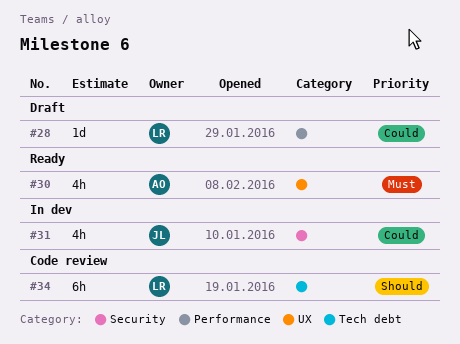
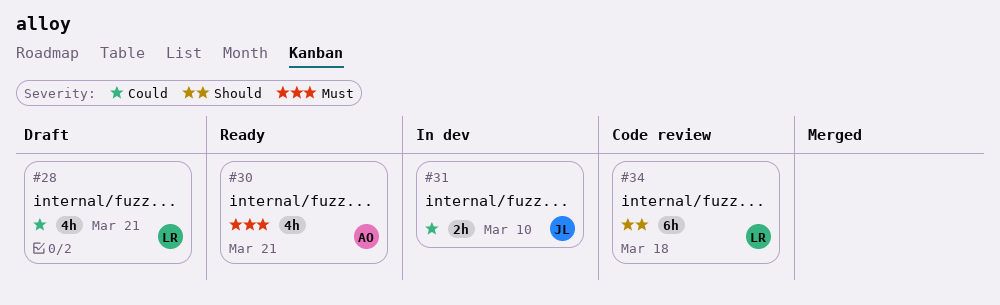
#28, estimate: 1d -> 4h
#31, estimate: 4h -> 2h

